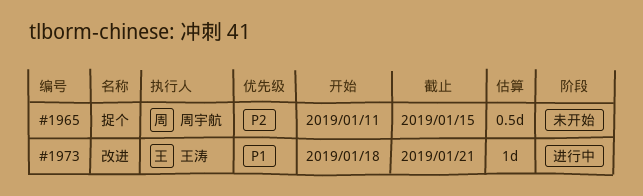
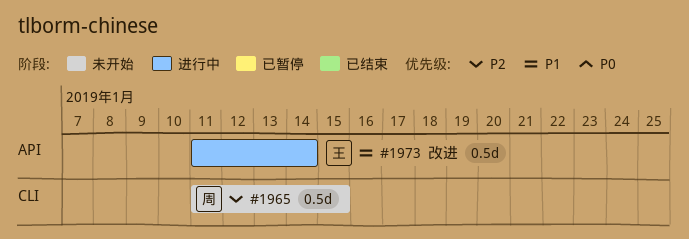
#1973, estimate: 1d -> 0.5d
#1973, start: Jan 18 -> Jan 11
#1973, due: Jan 21 -> Jan 14

